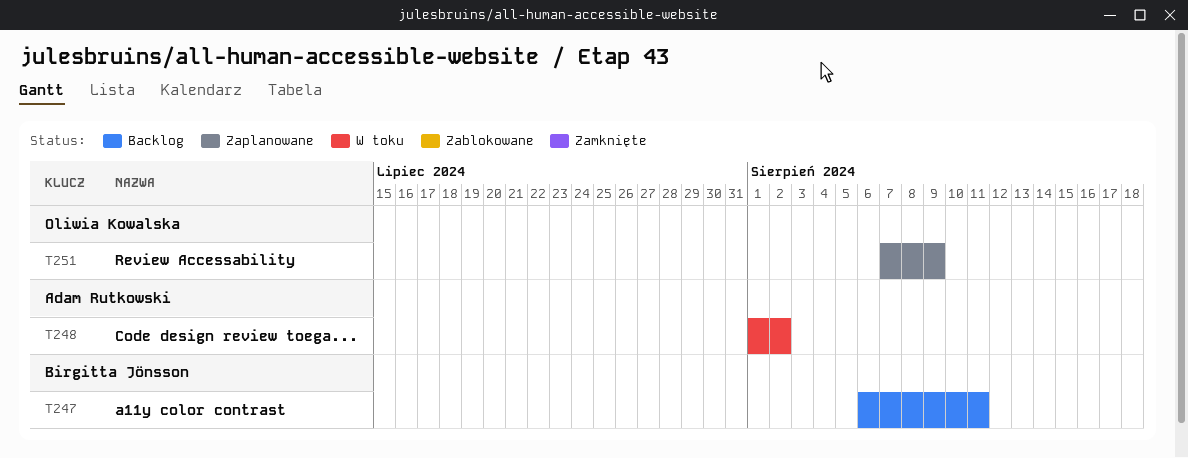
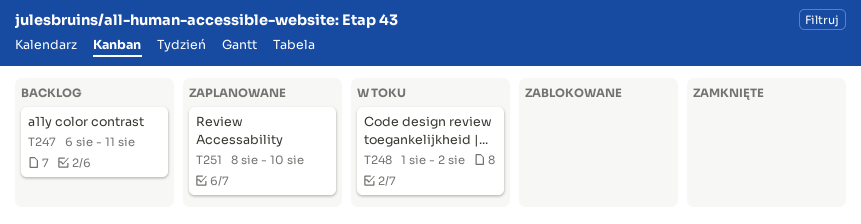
T251, start: Aug 7 -> Aug 8
T251, due: Aug 9 -> Aug 10

